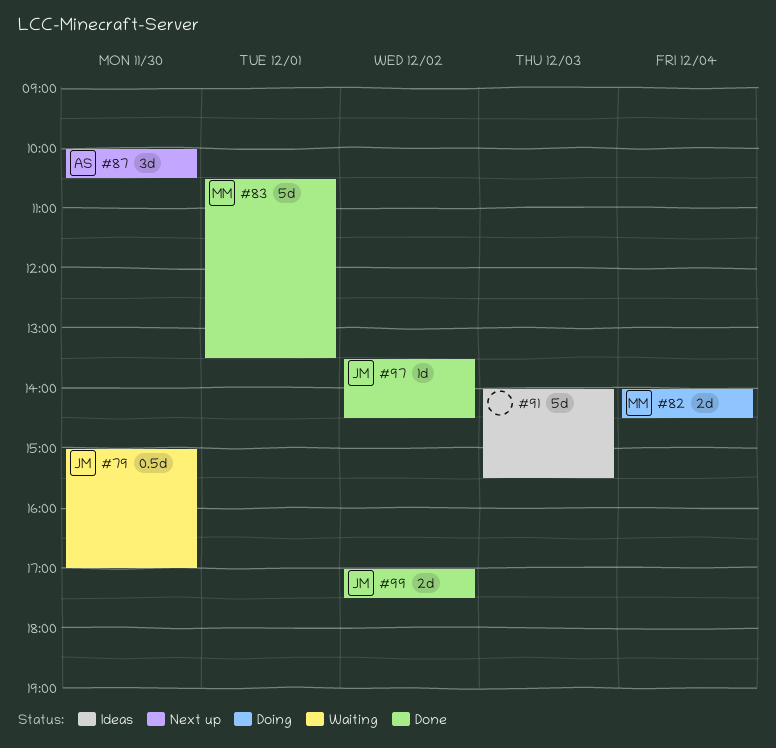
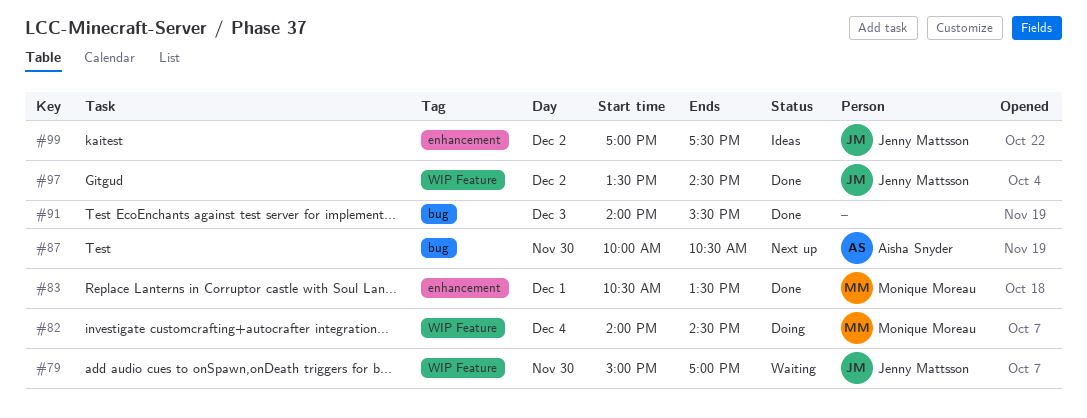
#91, status: Ideas -> Done
#99, status: Done -> Ideas

